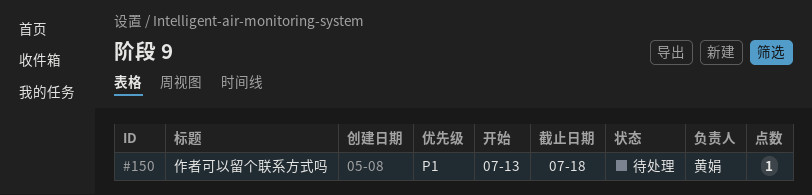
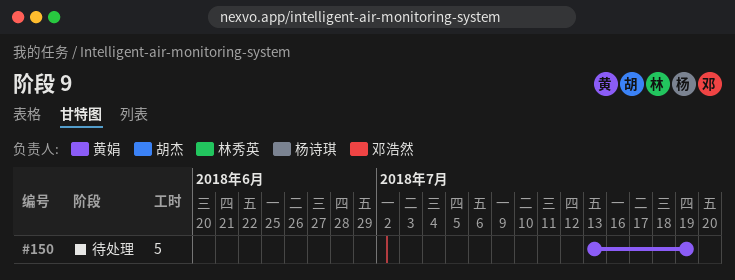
#150, estimate: 1 -> 5
#150, due: Jul 18 -> Jul 19

